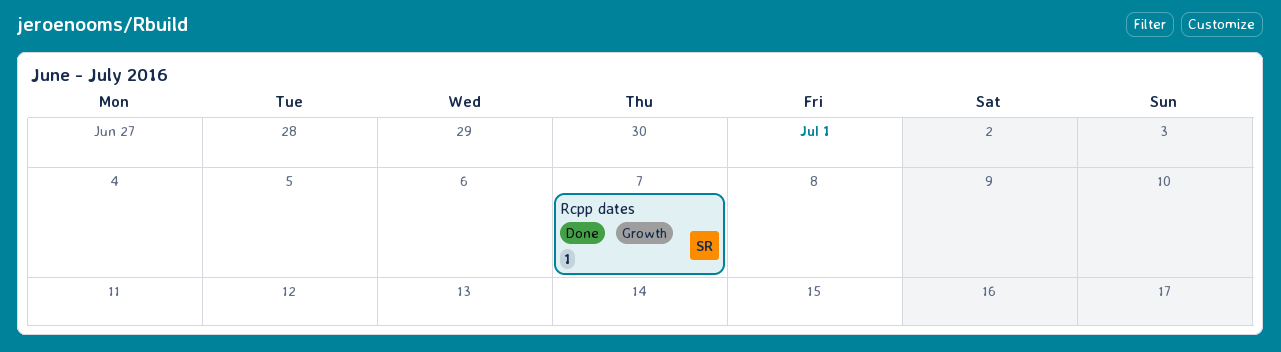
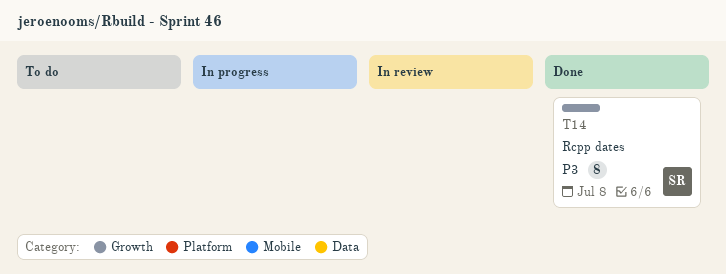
Rcpp dates, estimate: 1 -> 8
Rcpp dates, due: Jul 7 -> Jul 8

